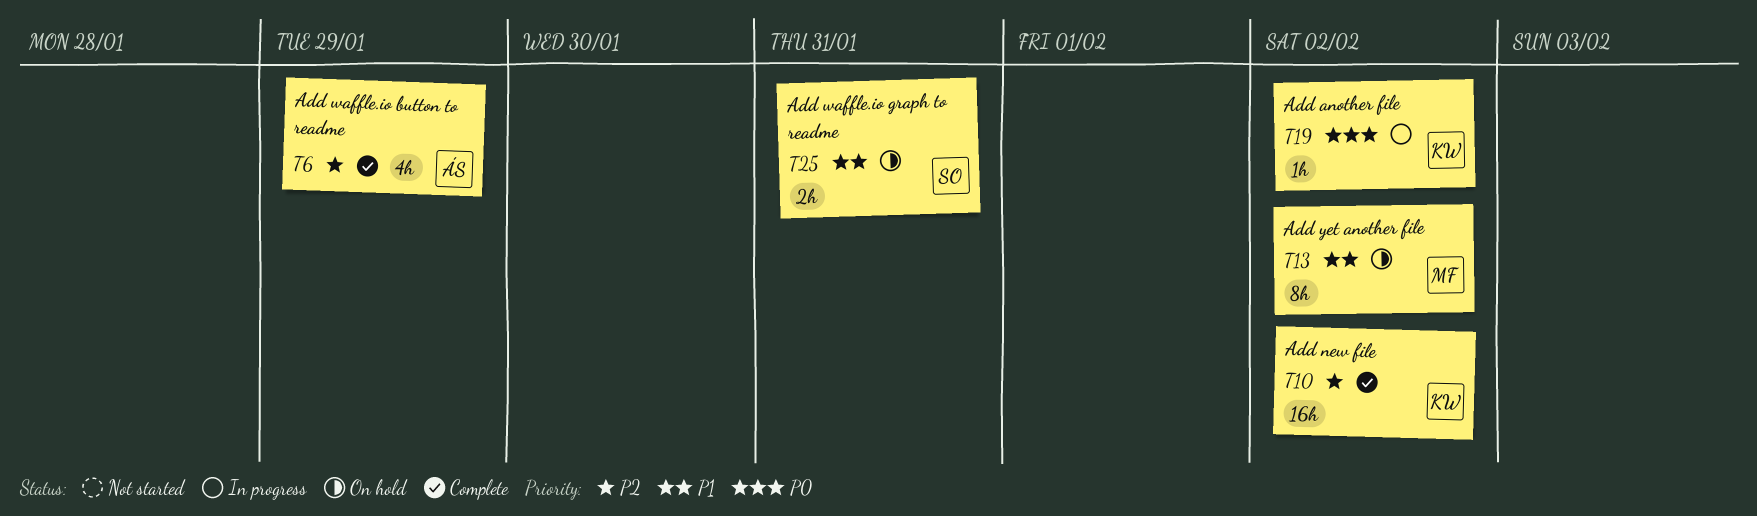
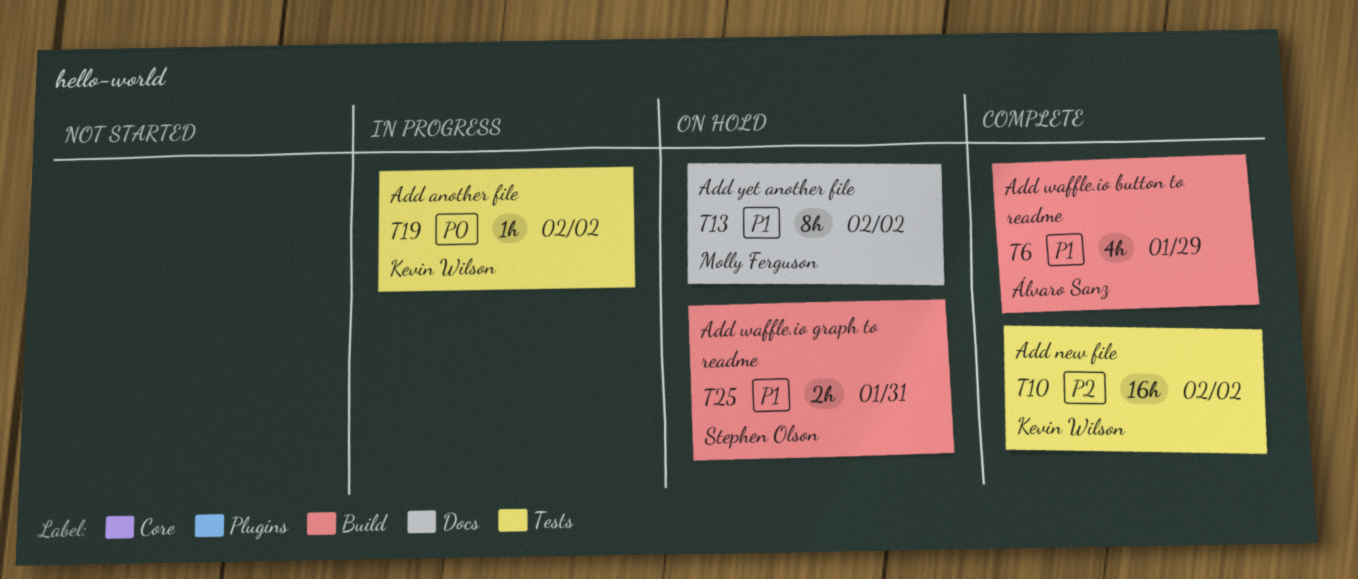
T6, priority: P2 -> P1

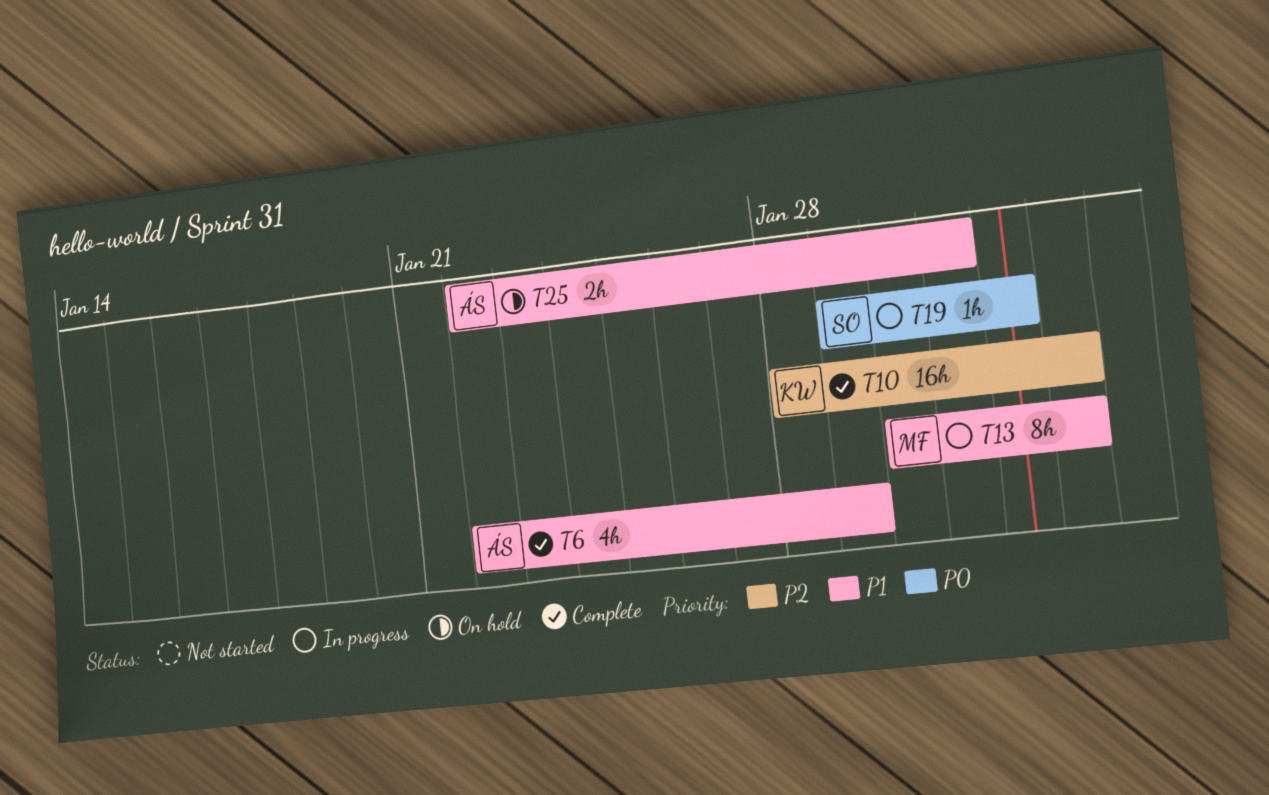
T13, status: On hold -> In progress
T19, owner: Kevin Wilson -> Stephen Olson
T19, due: Feb 2 -> Feb 1
T25, owner: Stephen Olson -> Álvaro Sanz

